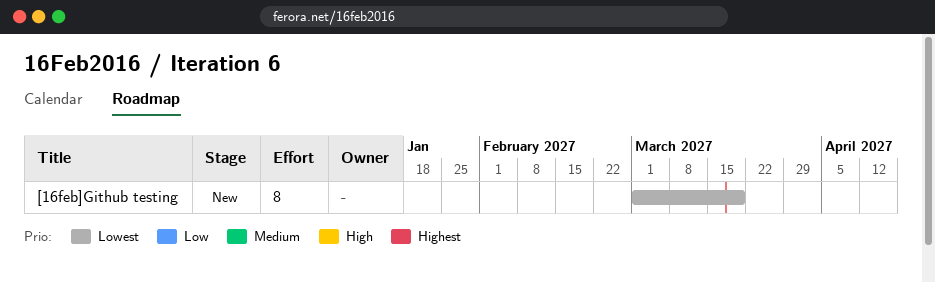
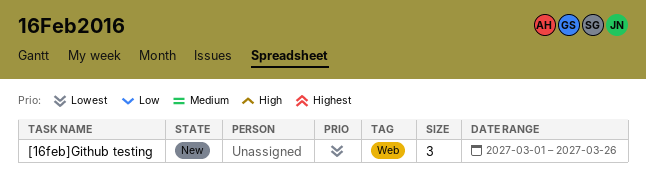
[16feb]Github testing, estimate: 8 -> 3
[16feb]Github testing, due: Mar 19 -> Mar 26

